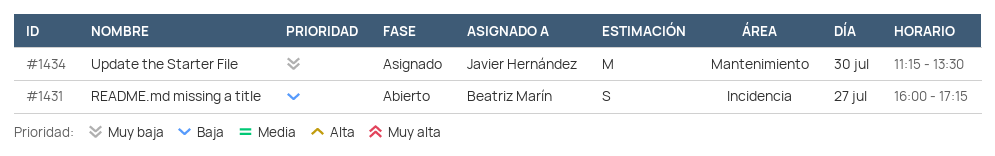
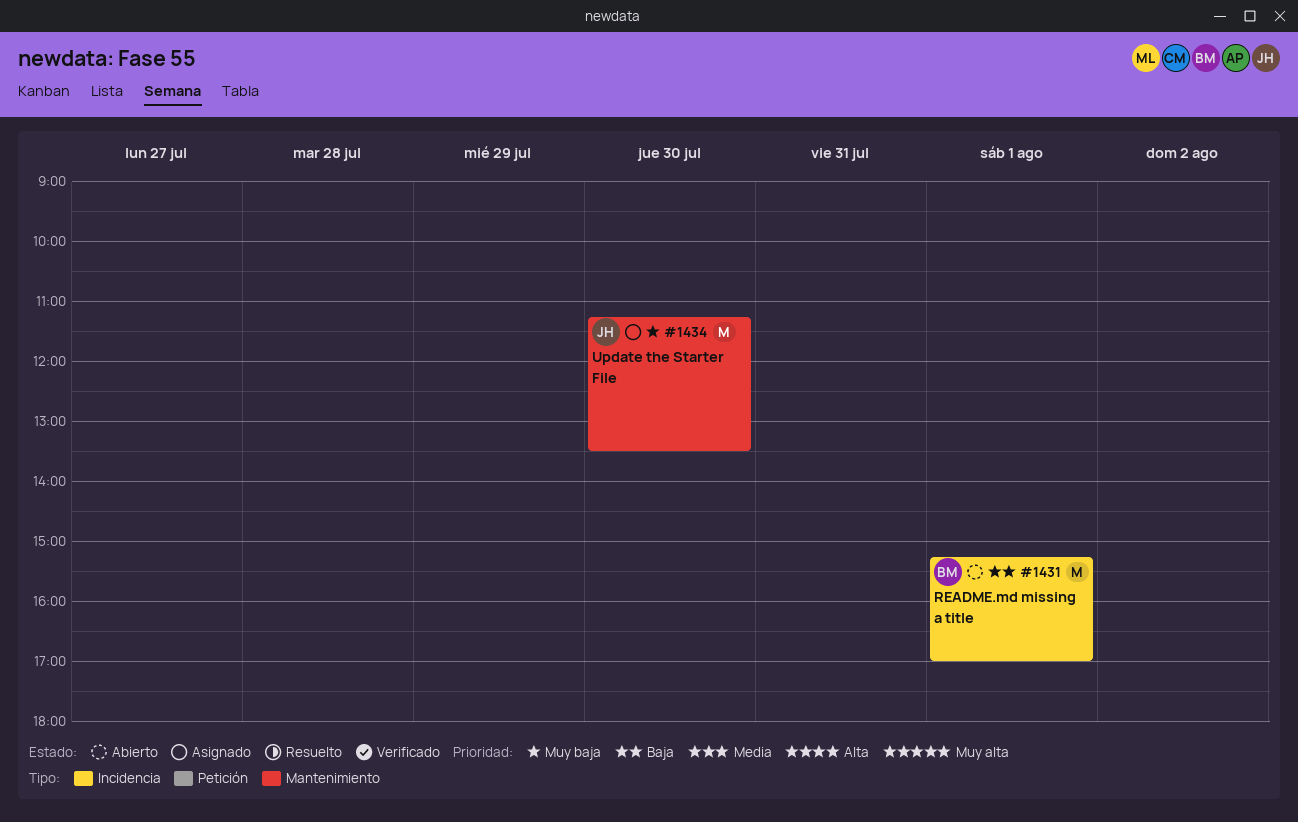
#1431, estimate: S -> M
#1431, day: Jul 27 -> Aug 1
#1431, begins: 16:00 -> 15:15
#1431, ends: 17:15 -> 17:00

